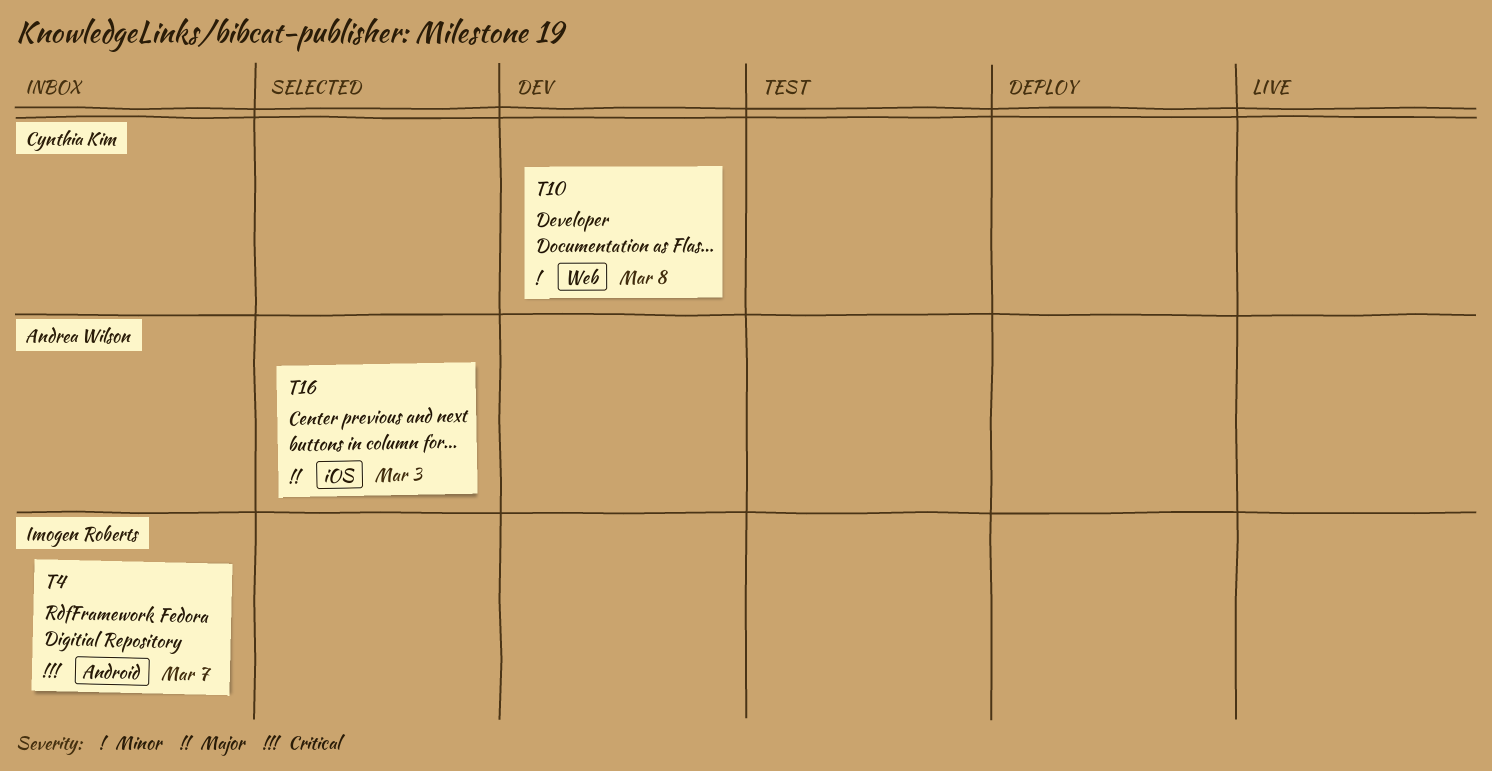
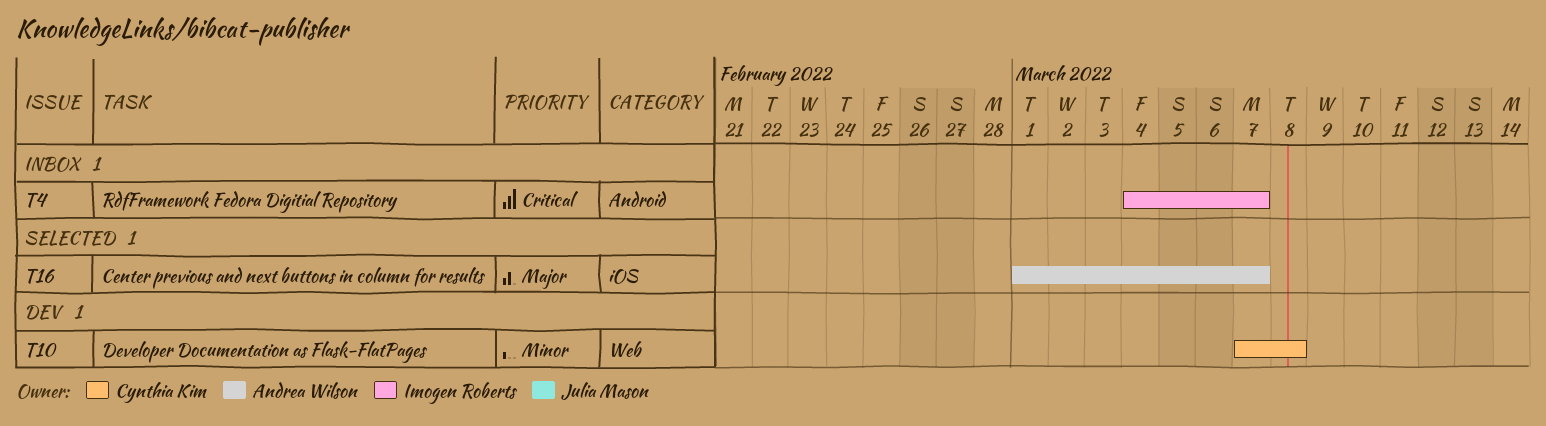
T16, due: Mar 3 -> Mar 7

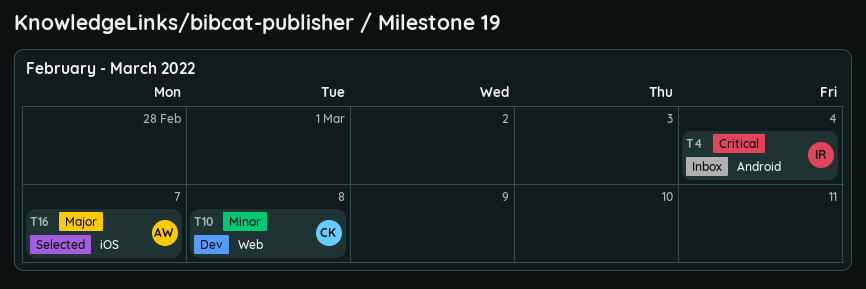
T4, due: Mar 7 -> Mar 4

